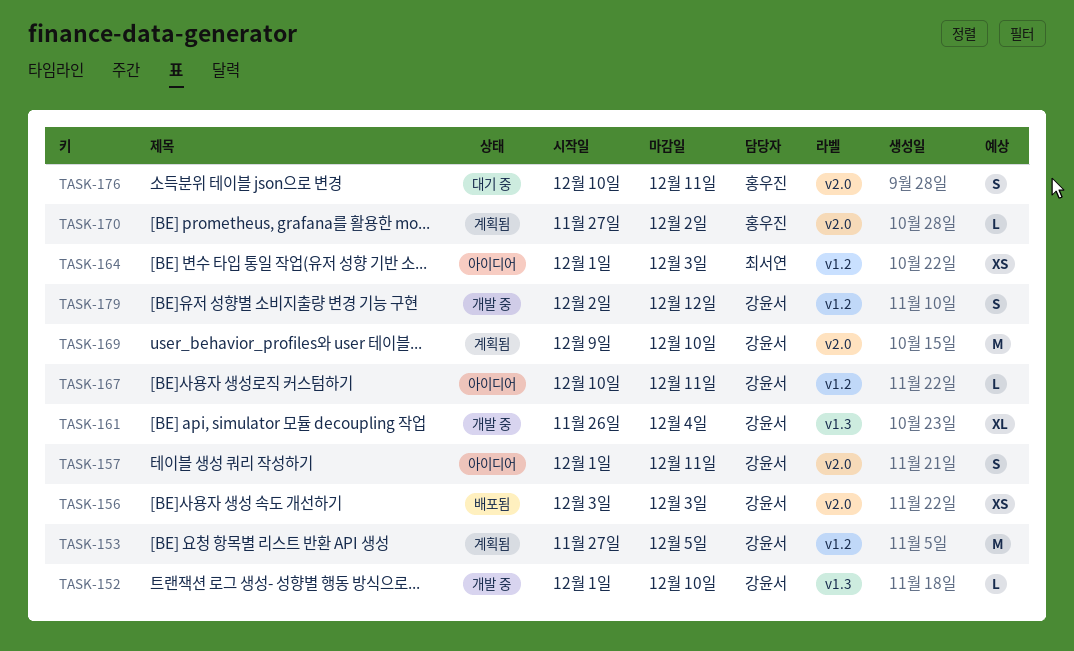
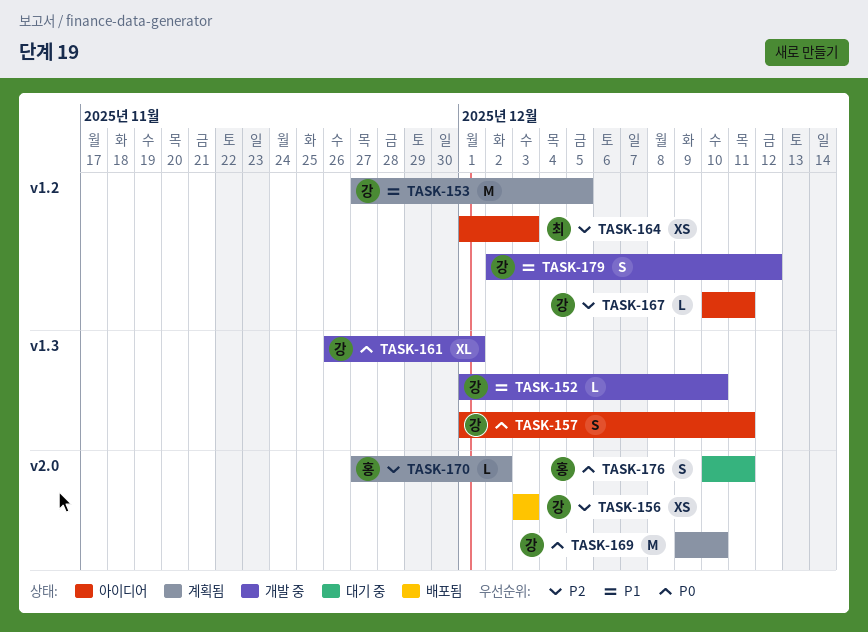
TASK-157, label: v2.0 -> v1.3
TASK-161, due: Dec 4 -> Dec 1

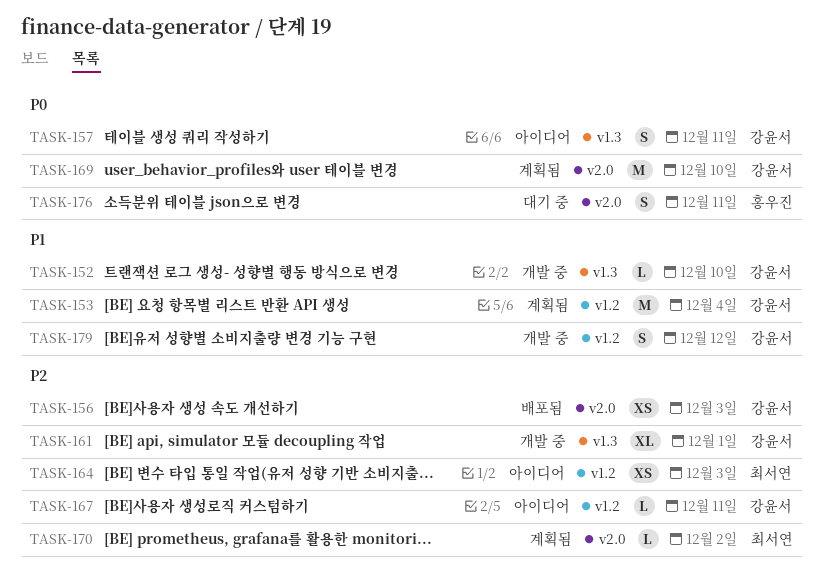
TASK-153, due: Dec 5 -> Dec 4
TASK-161, priority: P0 -> P2
TASK-170, owner: 홍우진 -> 최서연

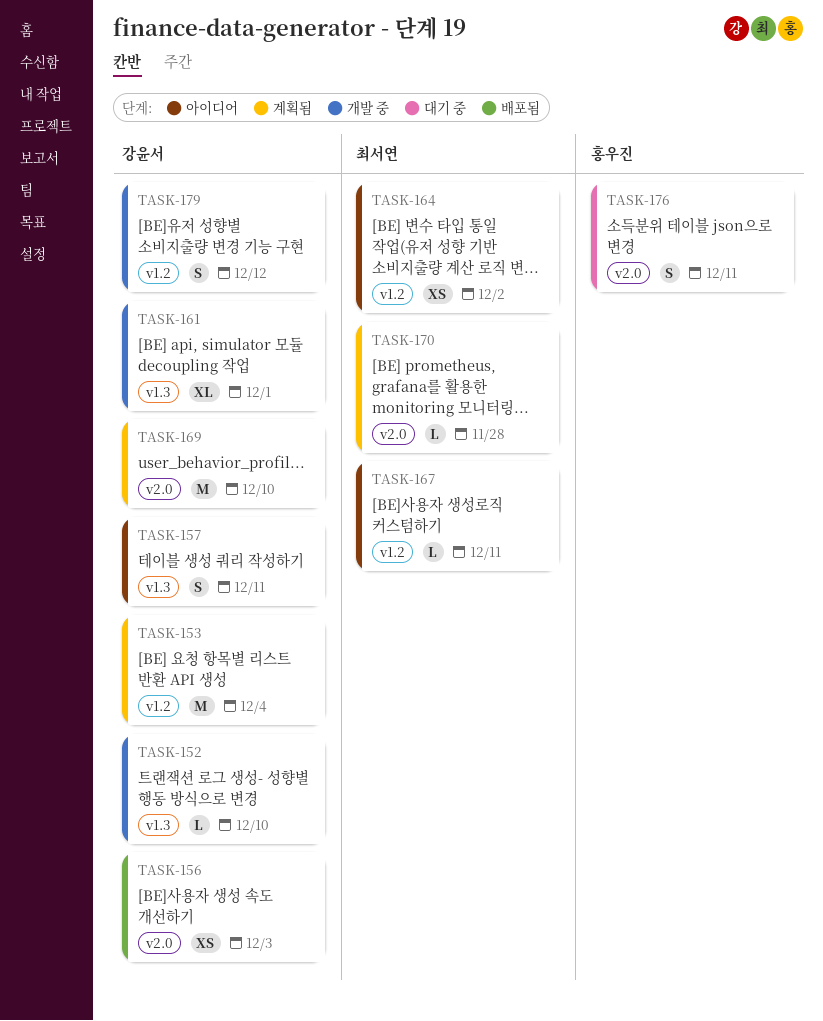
TASK-164, due: Dec 3 -> Dec 2
TASK-167, owner: 강윤서 -> 최서연
TASK-170, due: Dec 2 -> Nov 28

